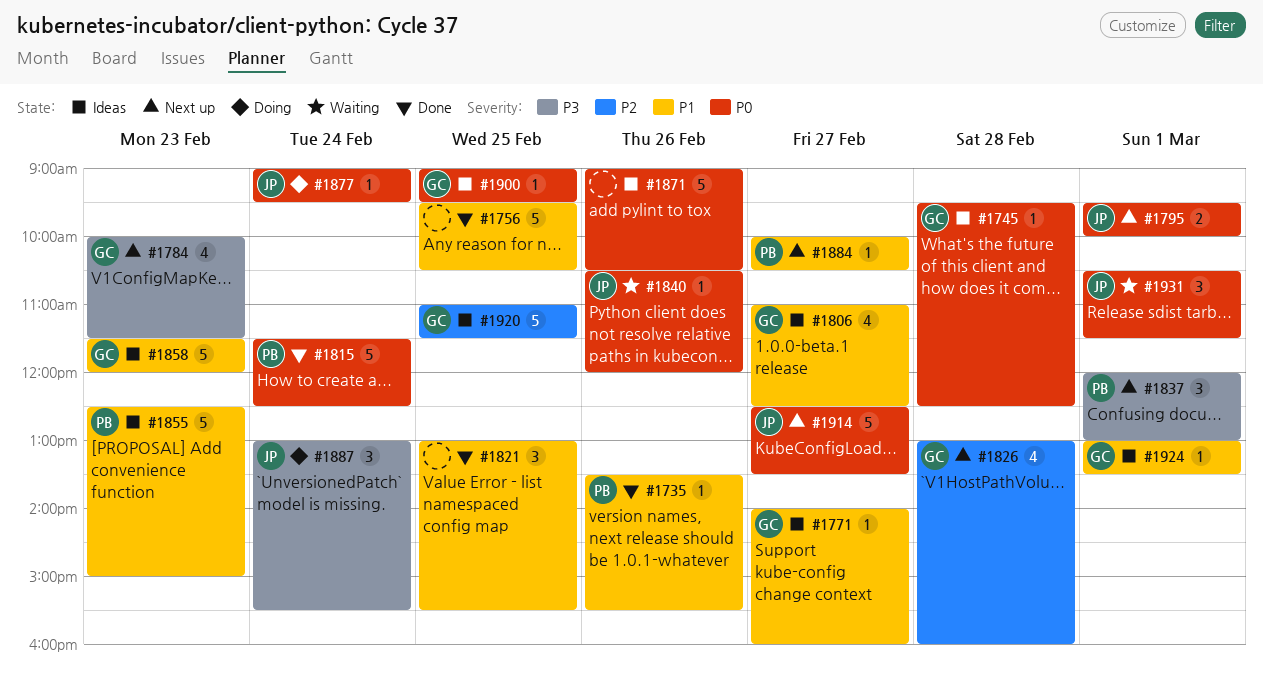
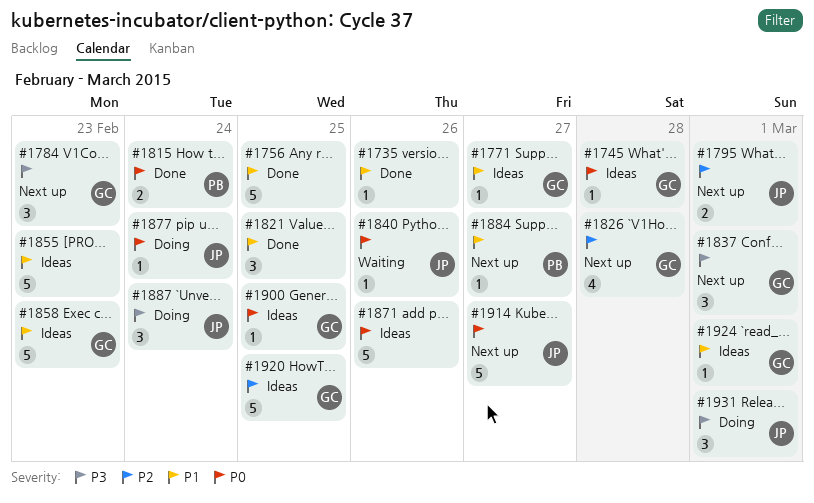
#1735, owner: PB -> none
#1784, estimate: 4 -> 3
#1795, priority: P0 -> P2
#1806: present -> none
#1815, estimate: 5 -> 2
#1837, owner: PB -> GC
#1855, owner: PB -> none
#1931, status: Waiting -> Doing
#1931, priority: P0 -> P3

